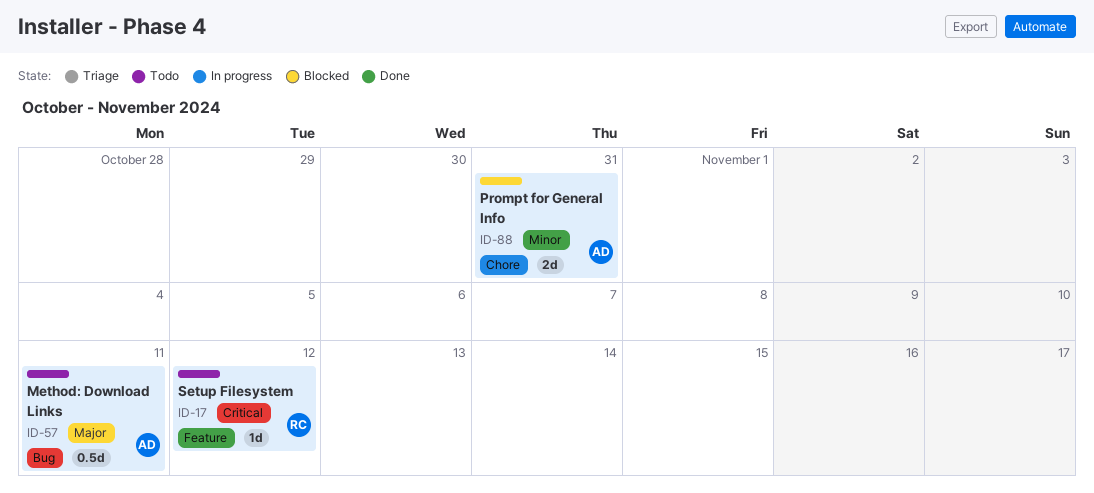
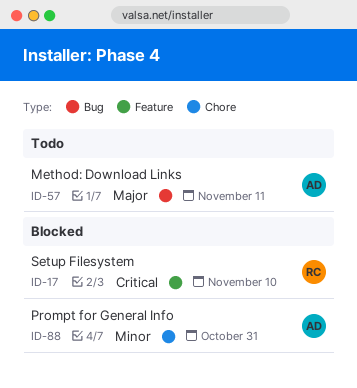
ID-17, status: Todo -> Blocked
ID-17, due: Nov 12 -> Nov 10

